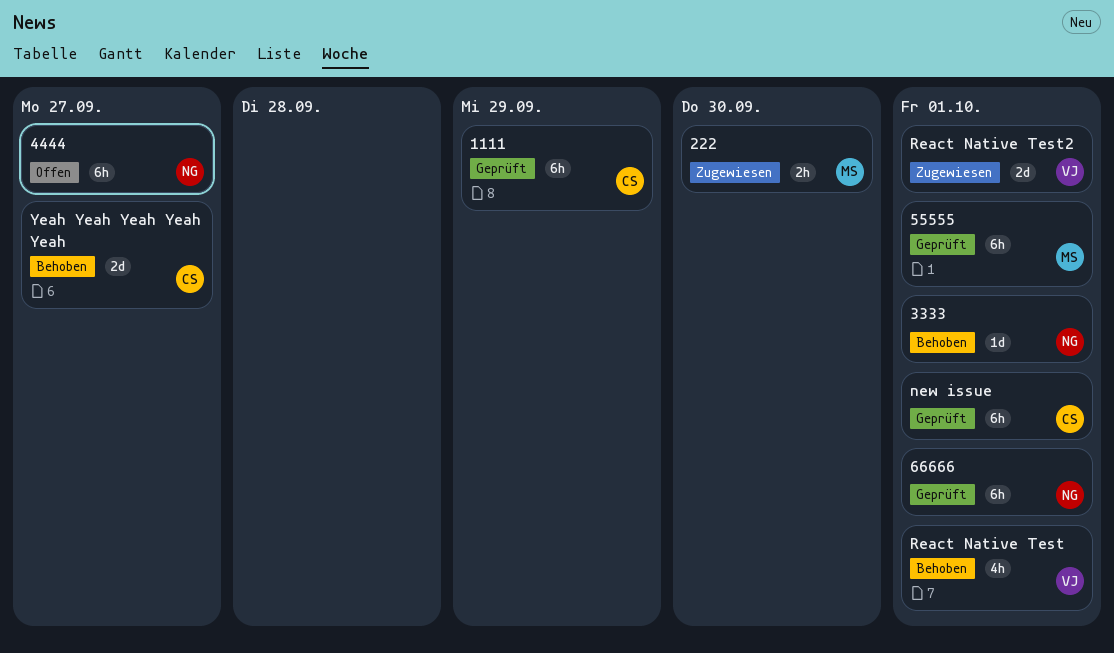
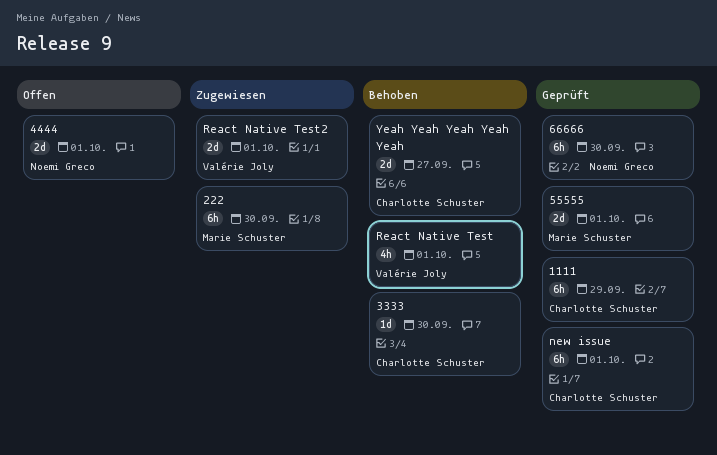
222, estimate: 2h -> 6h
3333, owner: Noemi Greco -> Charlotte Schuster
3333, due: Oct 1 -> Sep 30
4444, estimate: 6h -> 2d
4444, due: Sep 27 -> Oct 1
55555, estimate: 6h -> 2d
66666, due: Oct 1 -> Sep 30

